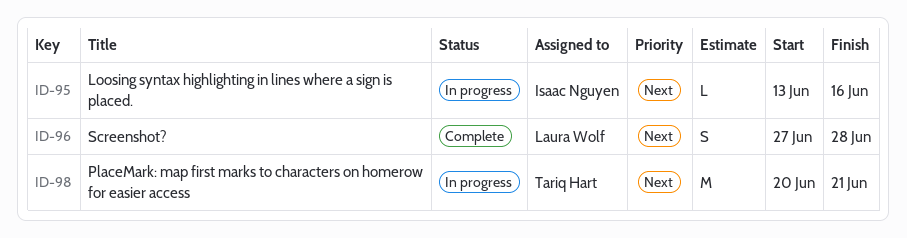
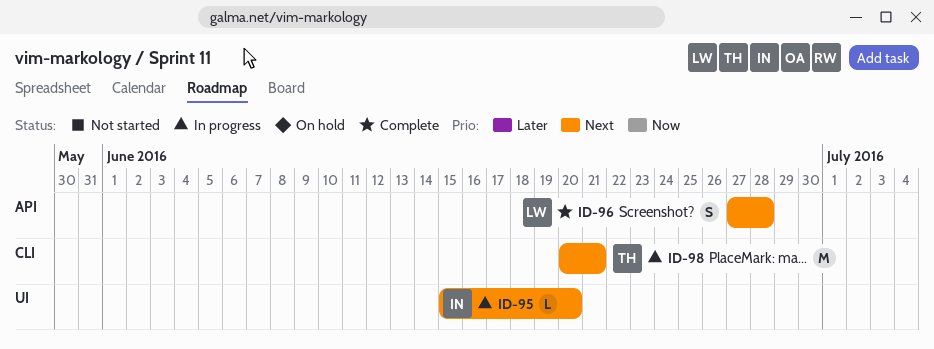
ID-95, start: Jun 13 -> Jun 15
ID-95, due: Jun 16 -> Jun 20

